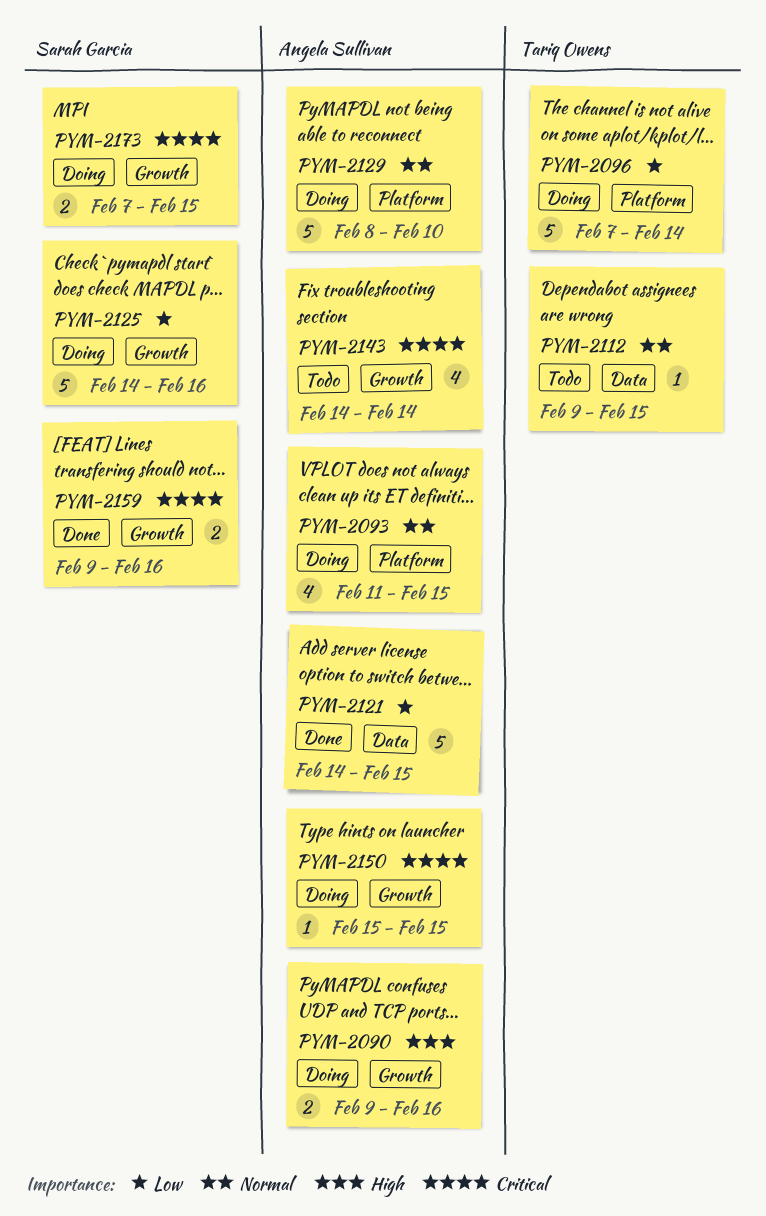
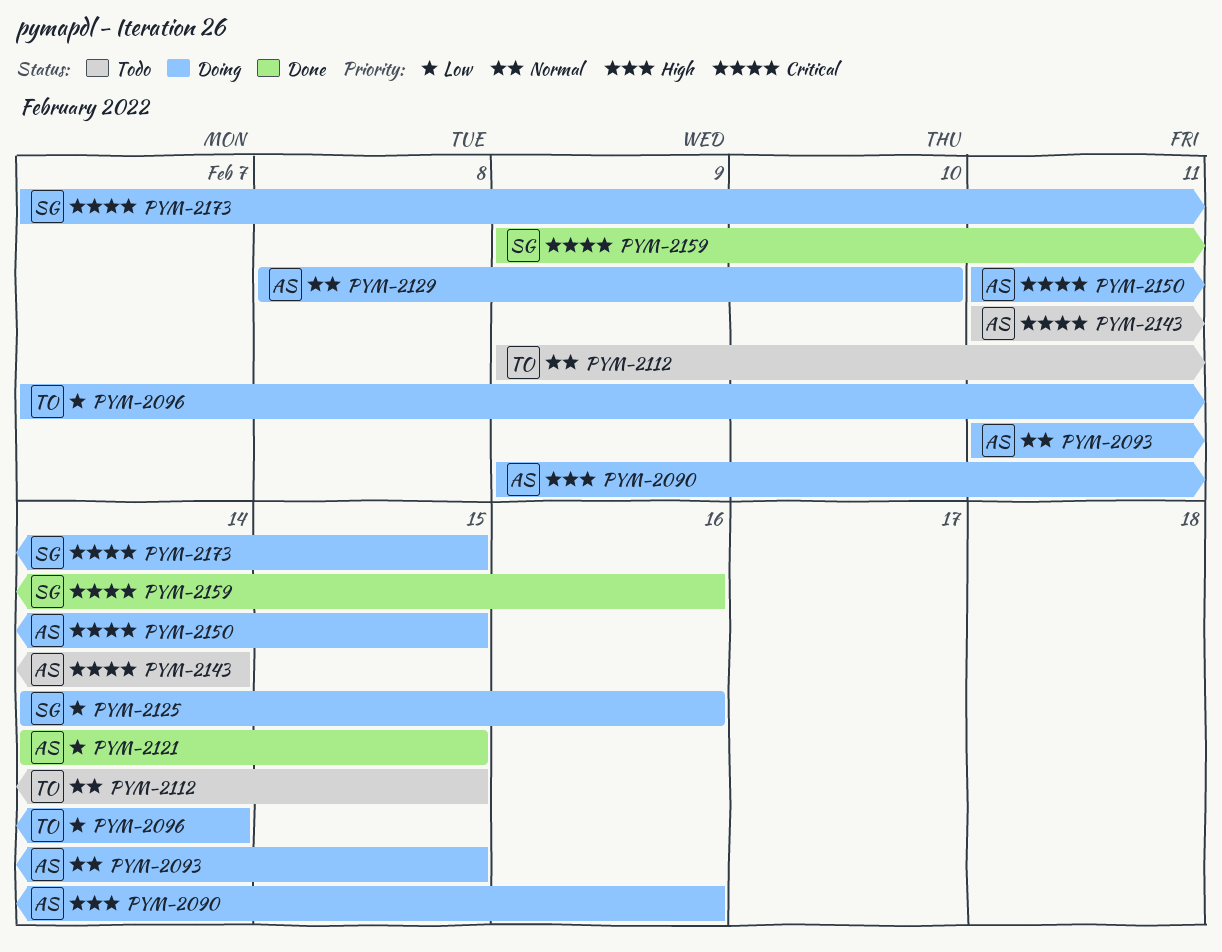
PYM-2143, start: Feb 14 -> Feb 11
PYM-2150, start: Feb 15 -> Feb 11

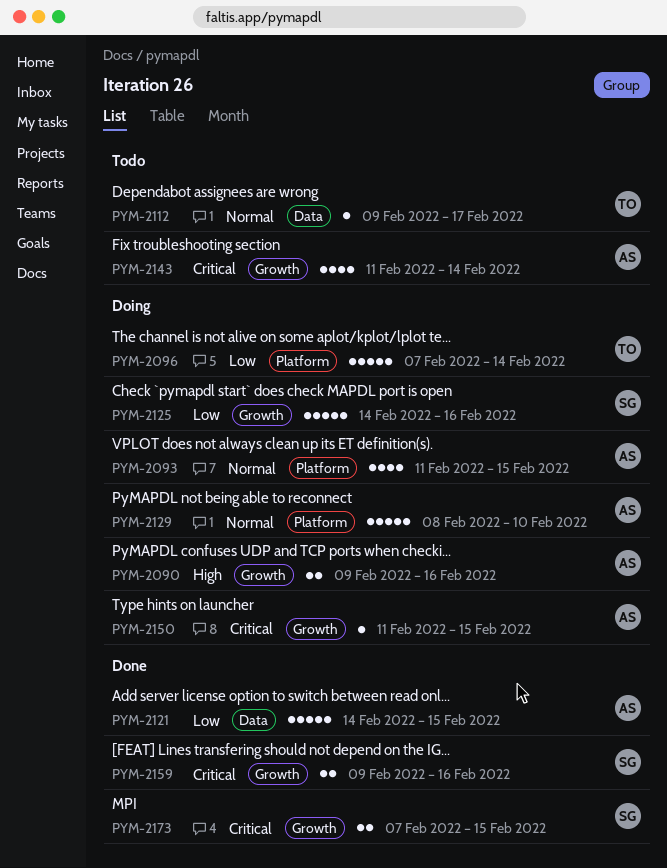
PYM-2112, due: Feb 15 -> Feb 17
PYM-2173, status: Doing -> Done

